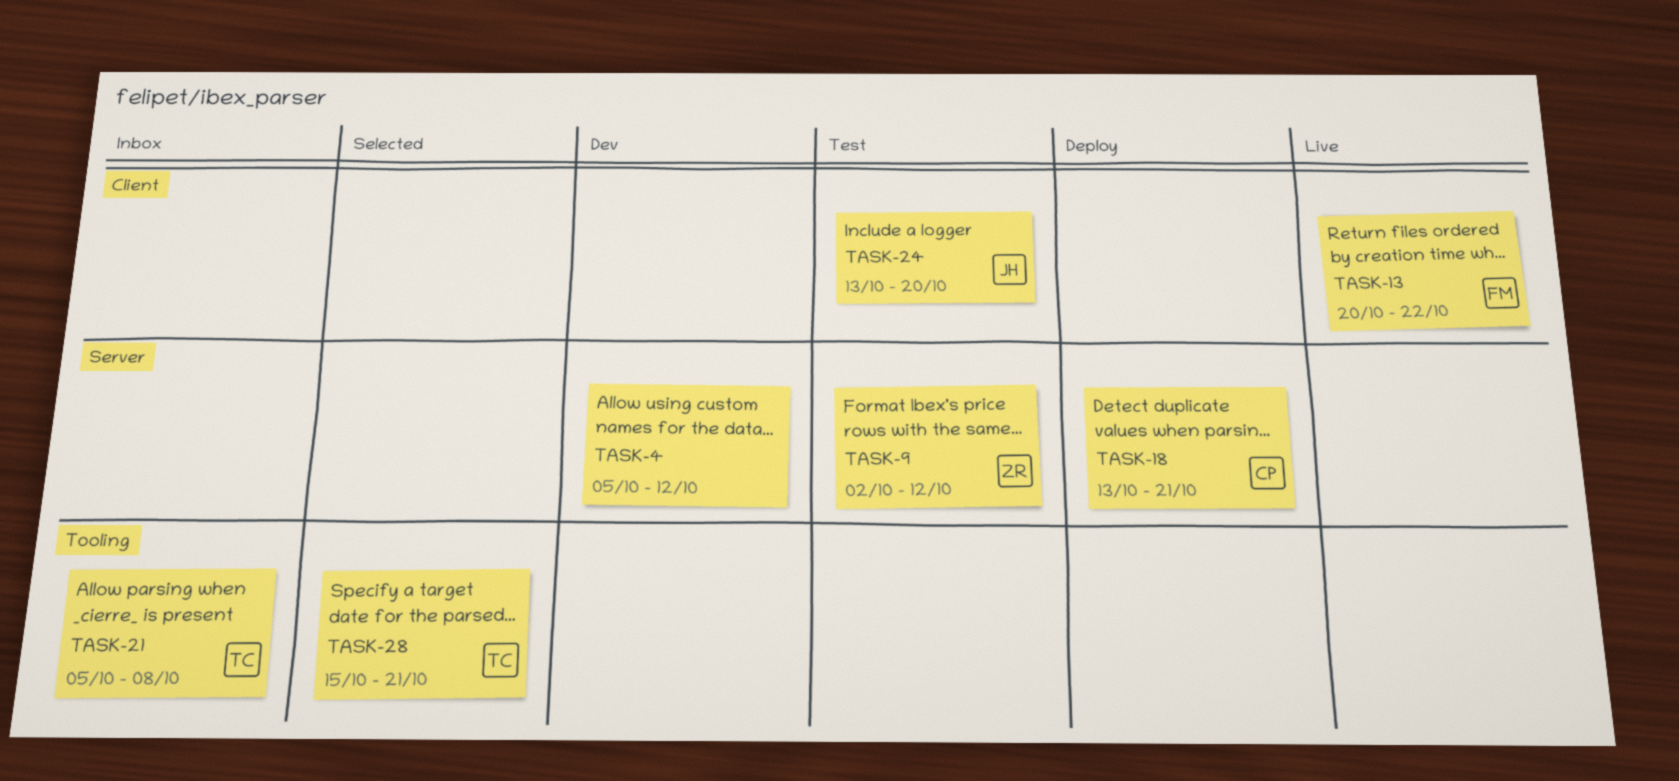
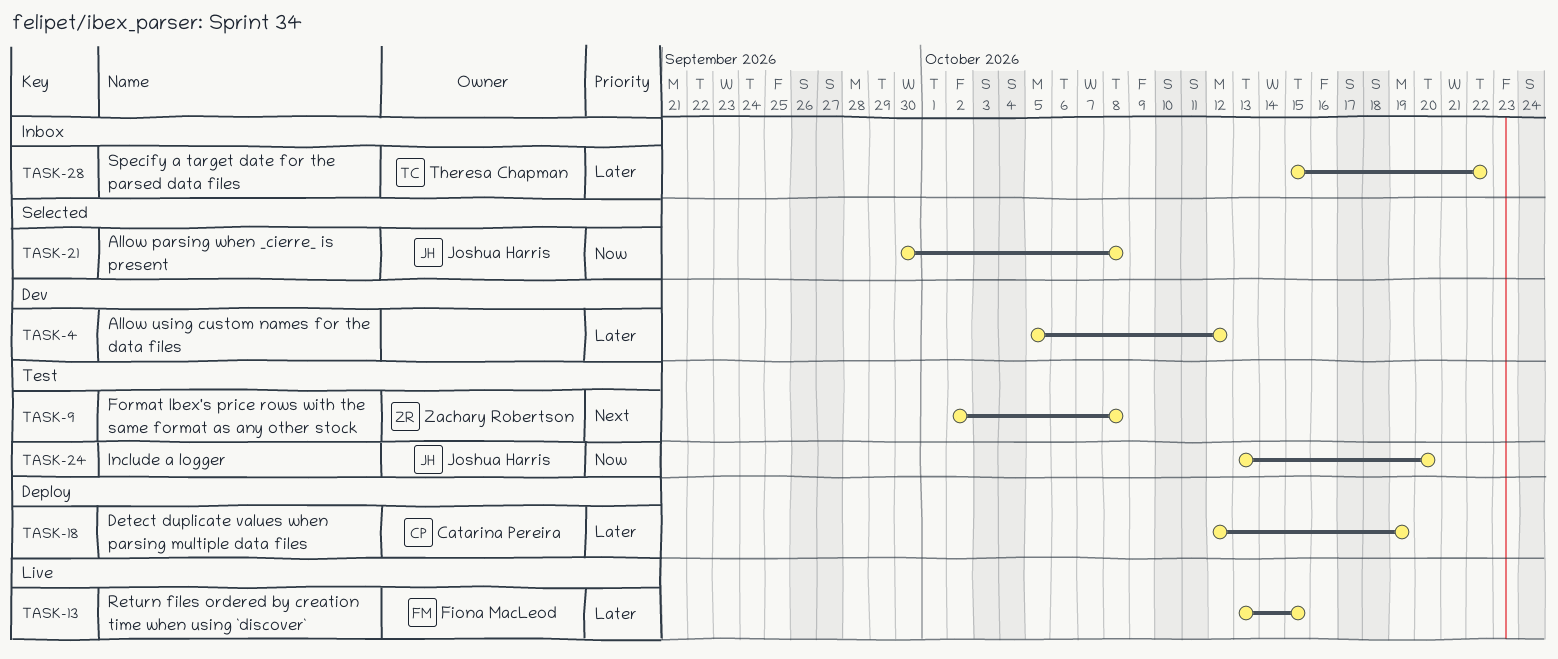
TASK-9, due: Oct 12 -> Oct 8
TASK-13, start: Oct 20 -> Oct 13
TASK-13, due: Oct 22 -> Oct 15
TASK-18, start: Oct 13 -> Oct 12
TASK-18, due: Oct 21 -> Oct 19
TASK-21, status: Inbox -> Selected
TASK-21, owner: Theresa Chapman -> Joshua Harris
TASK-21, start: Oct 5 -> Sep 30
TASK-28, status: Selected -> Inbox
TASK-28, due: Oct 21 -> Oct 22

